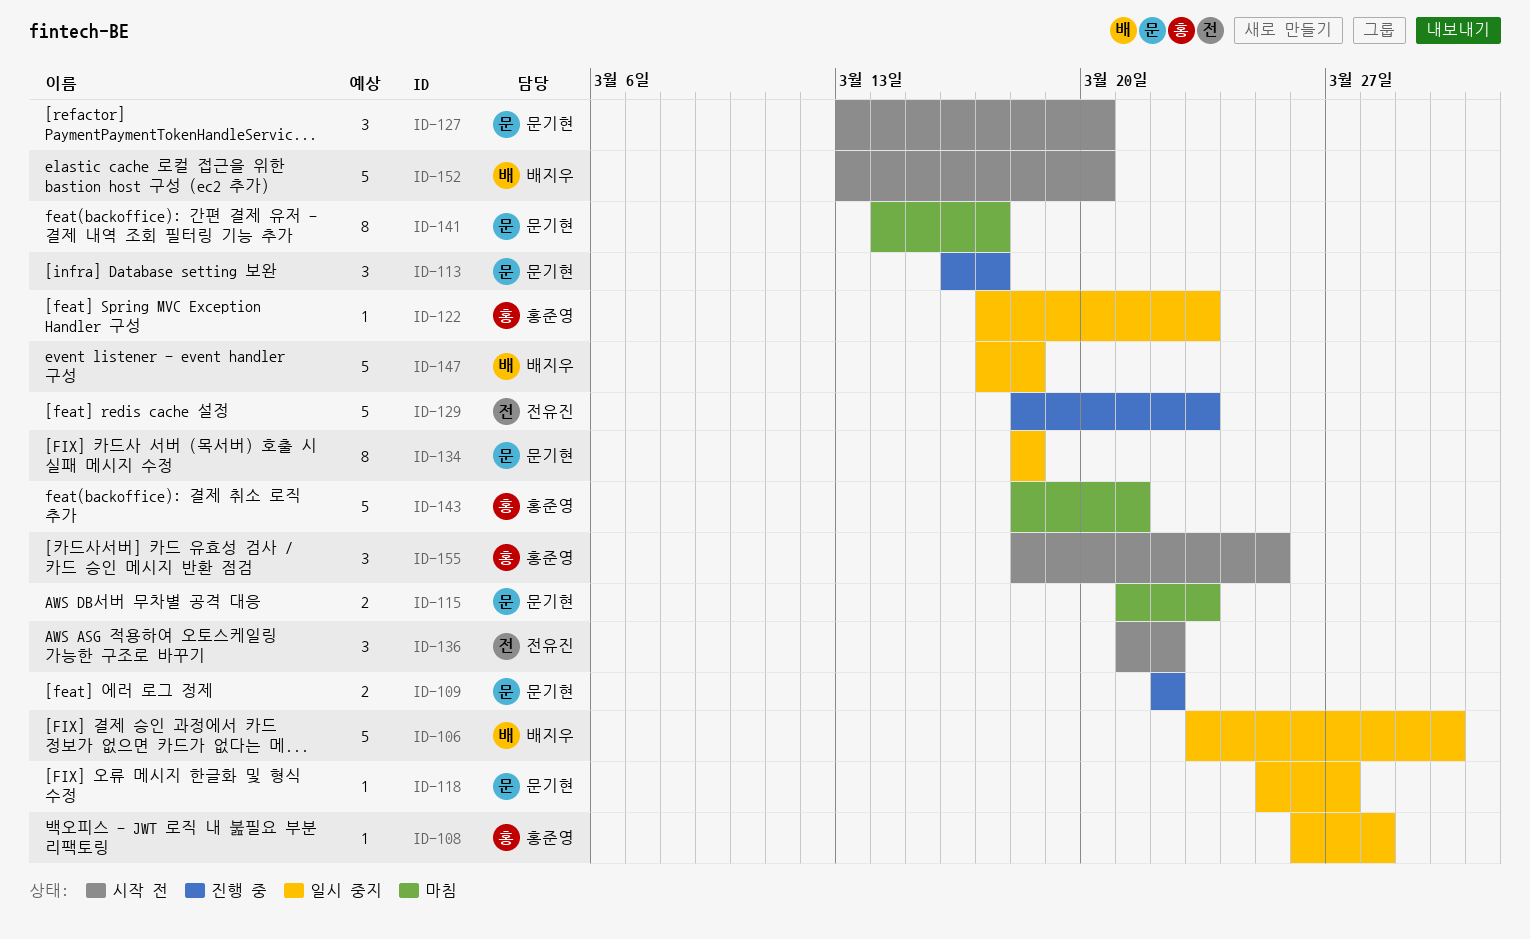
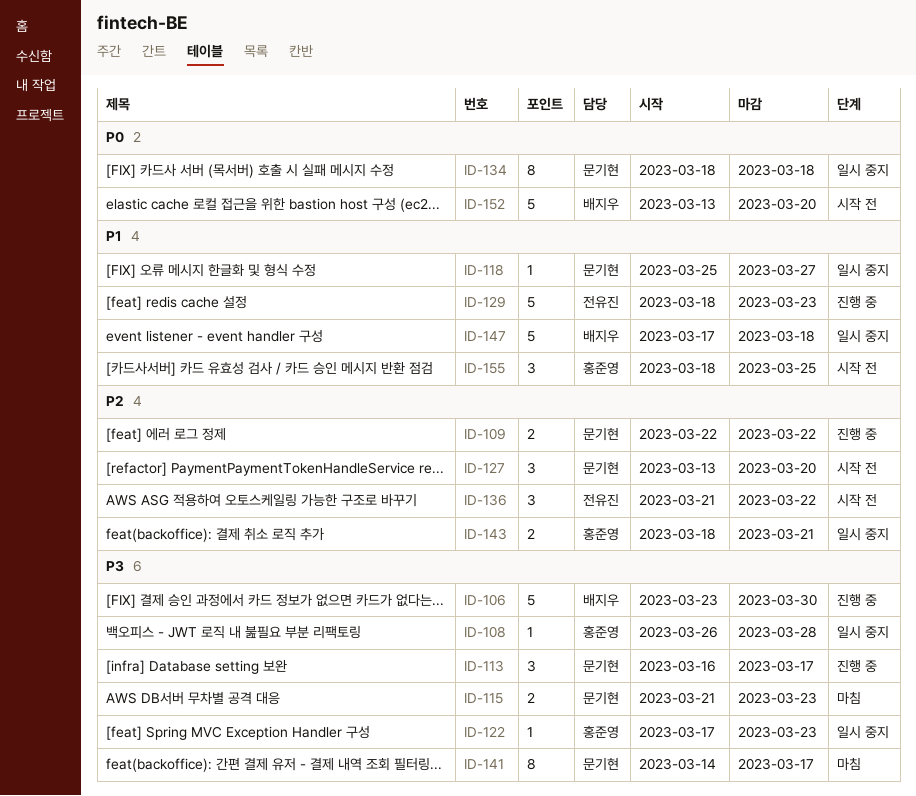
ID-106, status: 일시 중지 -> 진행 중
ID-143, status: 마침 -> 일시 중지
ID-143, estimate: 5 -> 2

